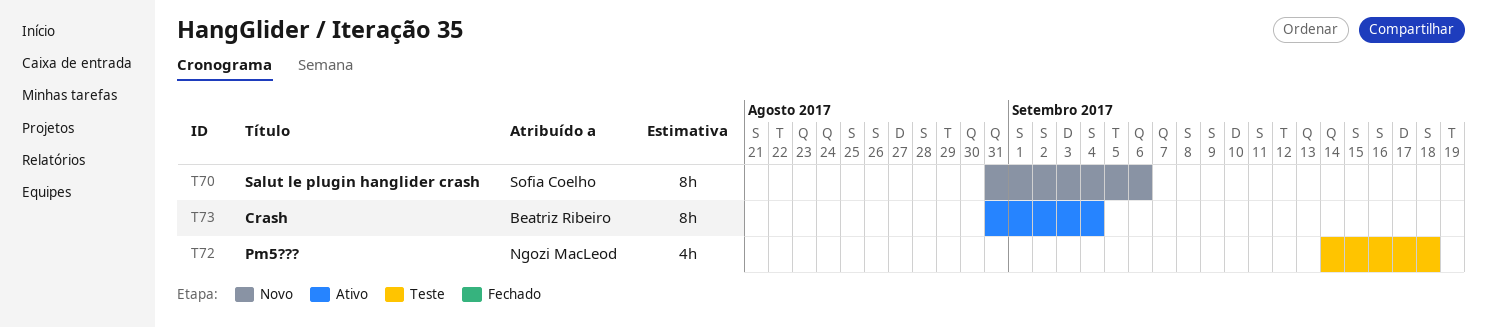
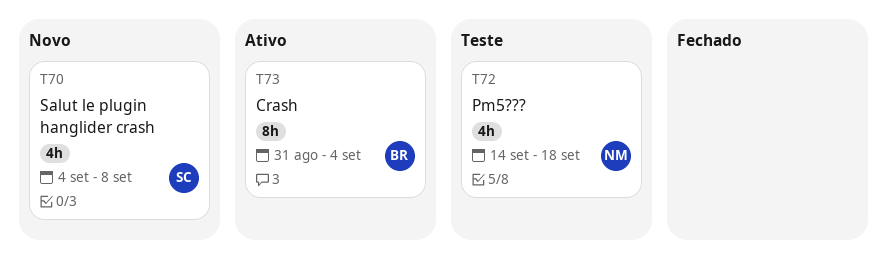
T70, estimate: 8h -> 4h
T70, start: Aug 31 -> Sep 4
T70, due: Sep 6 -> Sep 8

